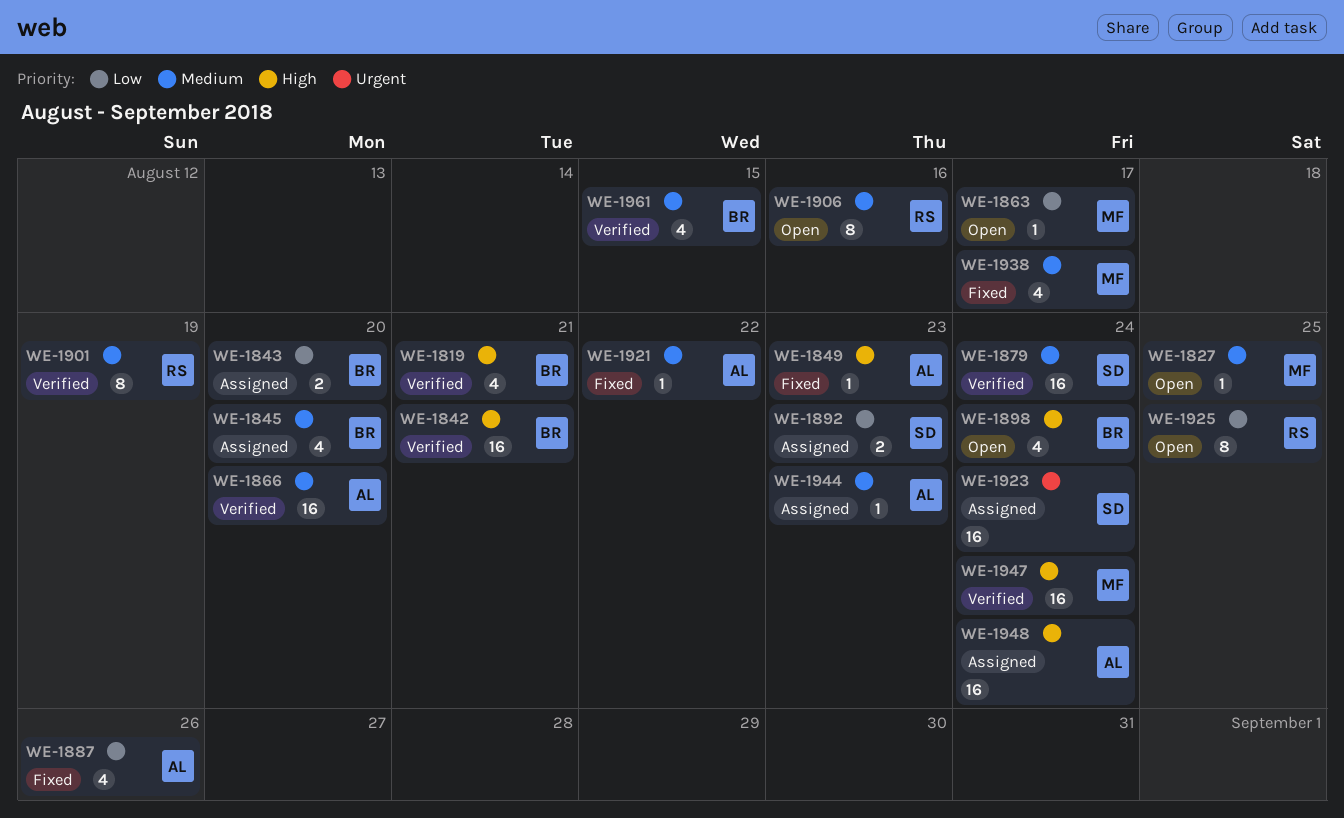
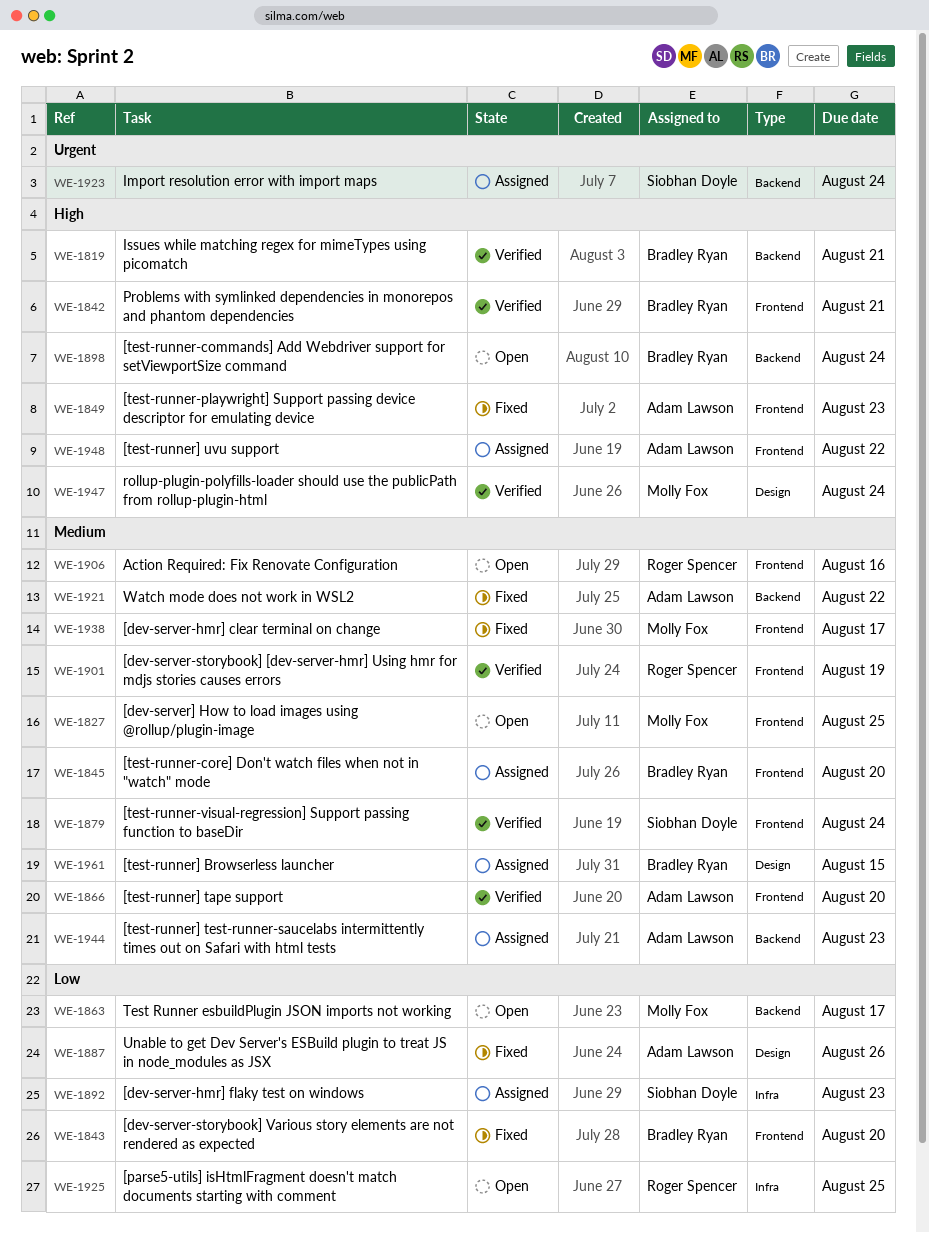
WE-1843, status: Assigned -> Fixed
WE-1948, due: Aug 24 -> Aug 22
WE-1961, status: Verified -> Assigned

